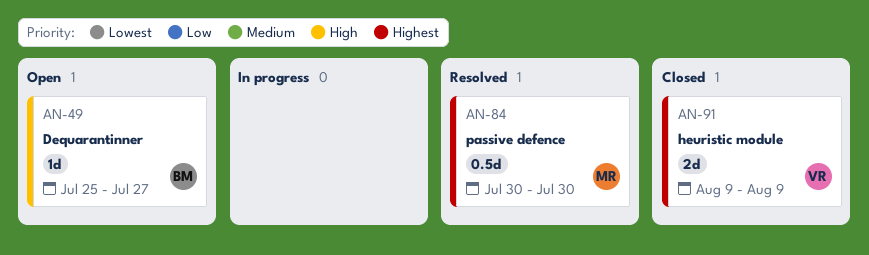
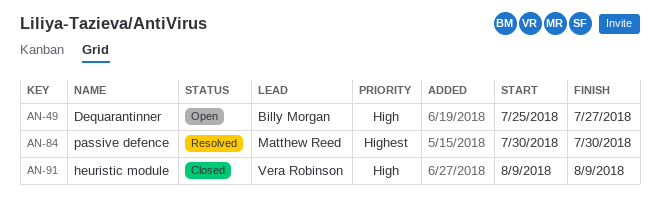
AN-91, priority: Highest -> High

